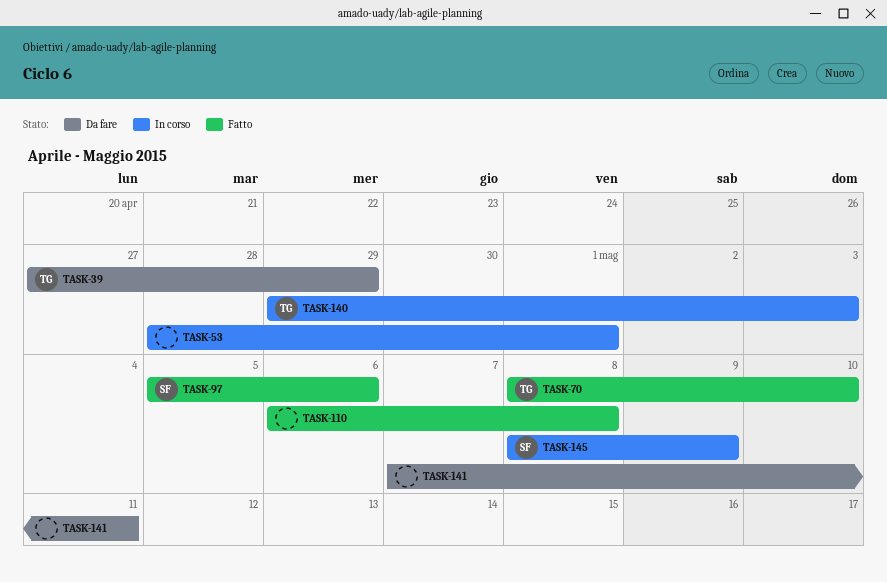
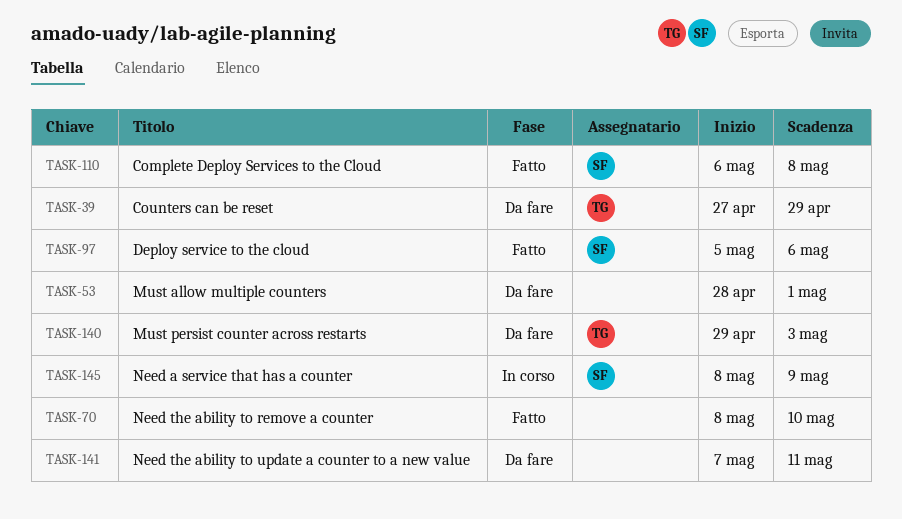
TASK-53, status: In corso -> Da fare
TASK-70, owner: TG -> none
TASK-110, owner: none -> SF
TASK-140, status: In corso -> Da fare

